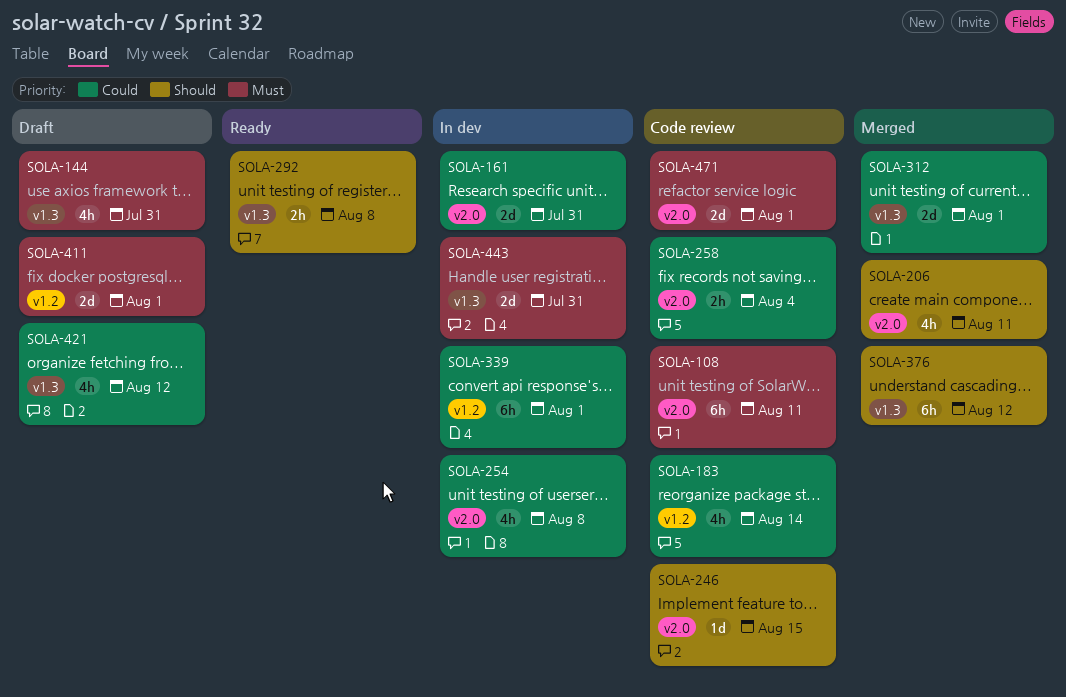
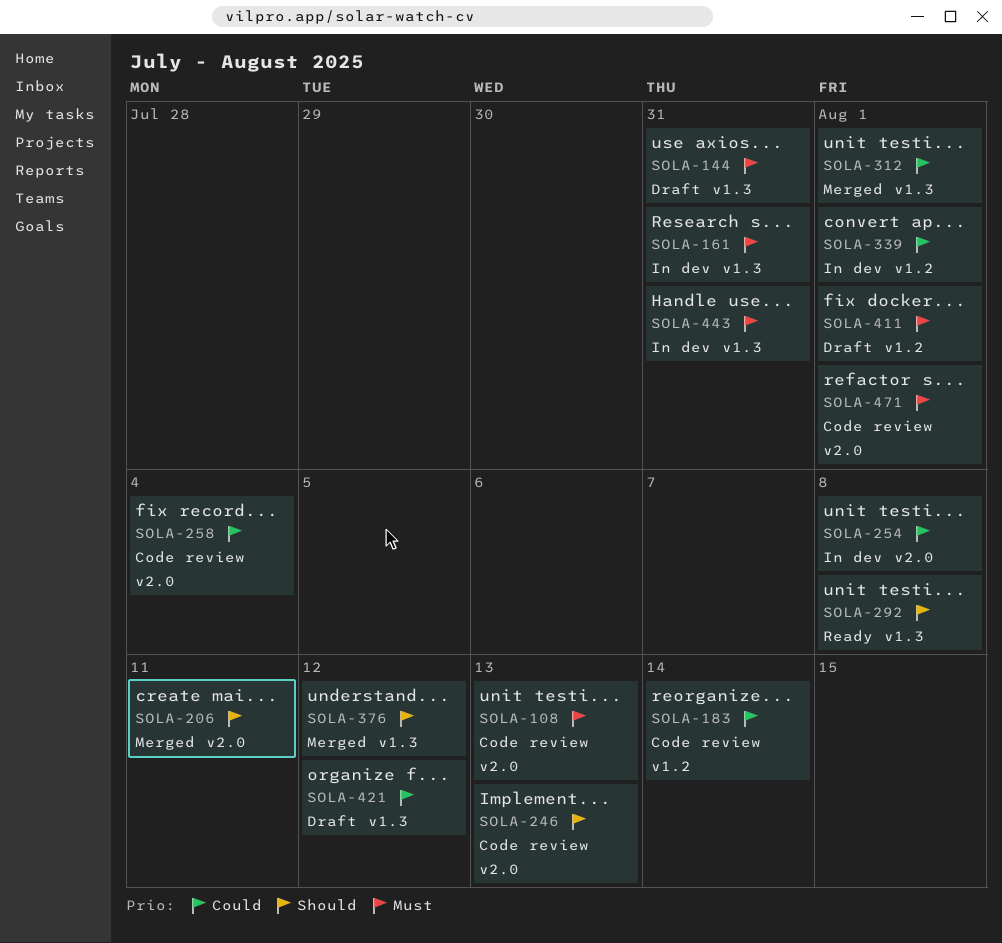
SOLA-108, due: Aug 11 -> Aug 13
SOLA-161, priority: Could -> Must
SOLA-161, label: v2.0 -> v1.3
SOLA-246, due: Aug 15 -> Aug 13

